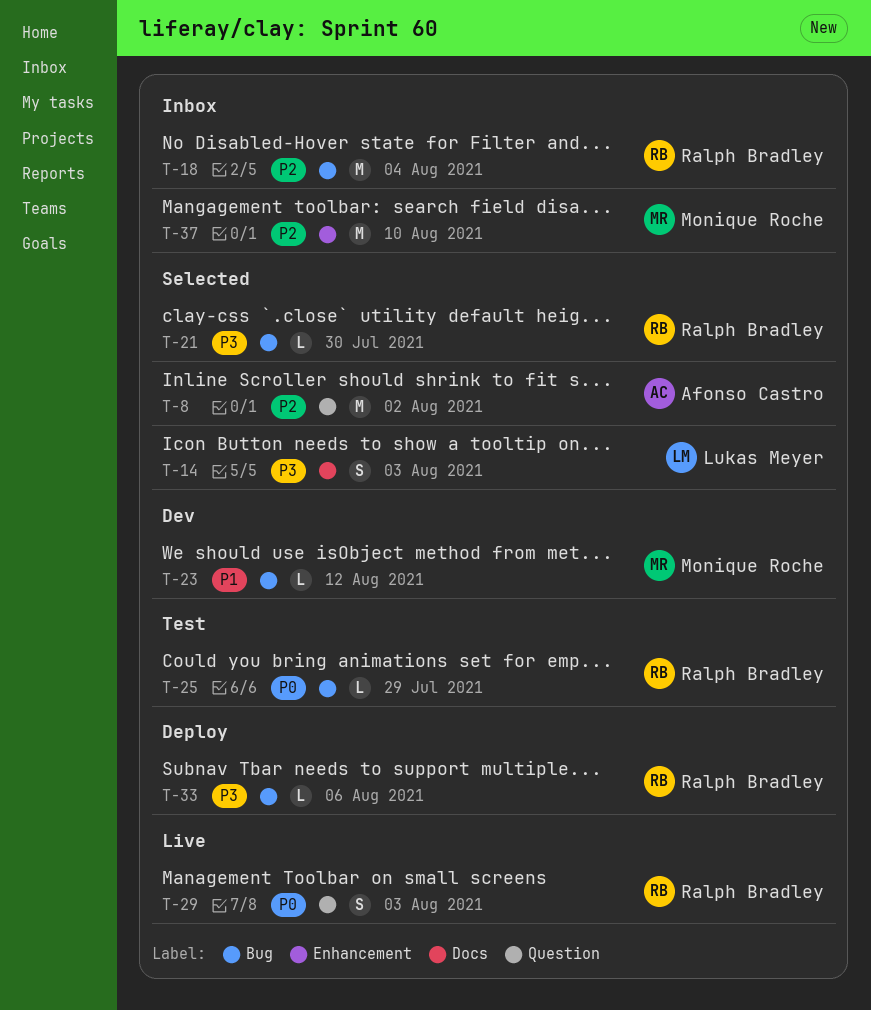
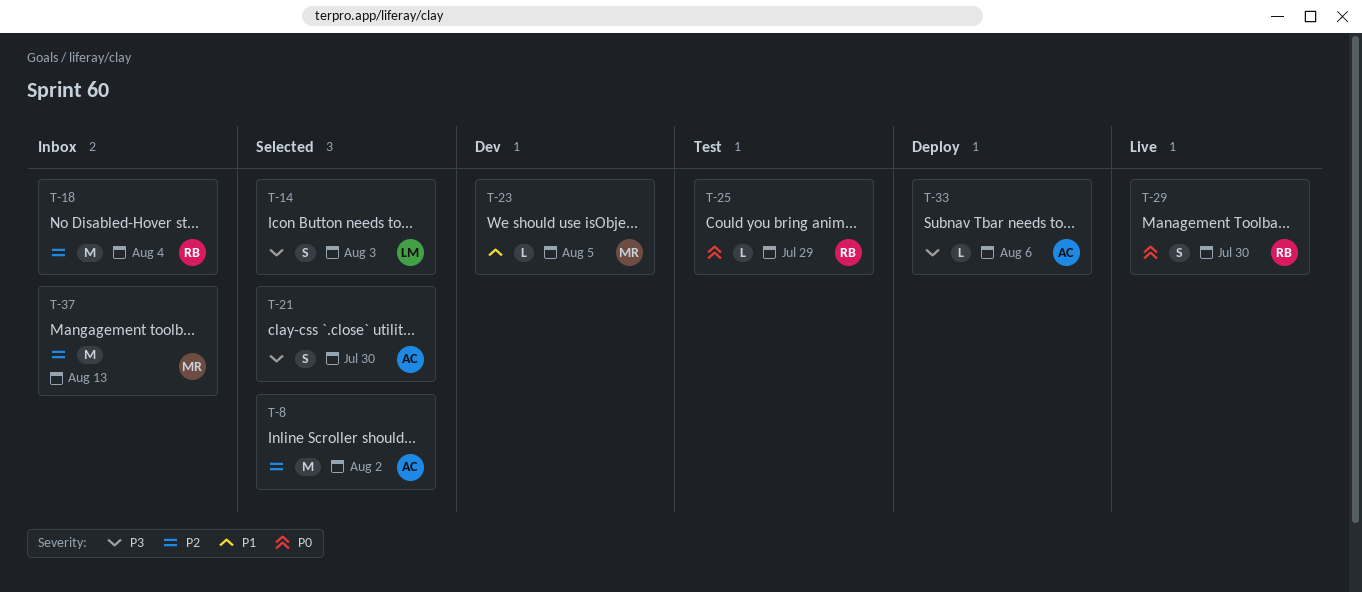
T-21, owner: Ralph Bradley -> Afonso Castro
T-21, estimate: L -> S
T-23, due: Aug 12 -> Aug 5
T-29, due: Aug 3 -> Jul 30
T-33, owner: Ralph Bradley -> Afonso Castro
T-37, due: Aug 10 -> Aug 13

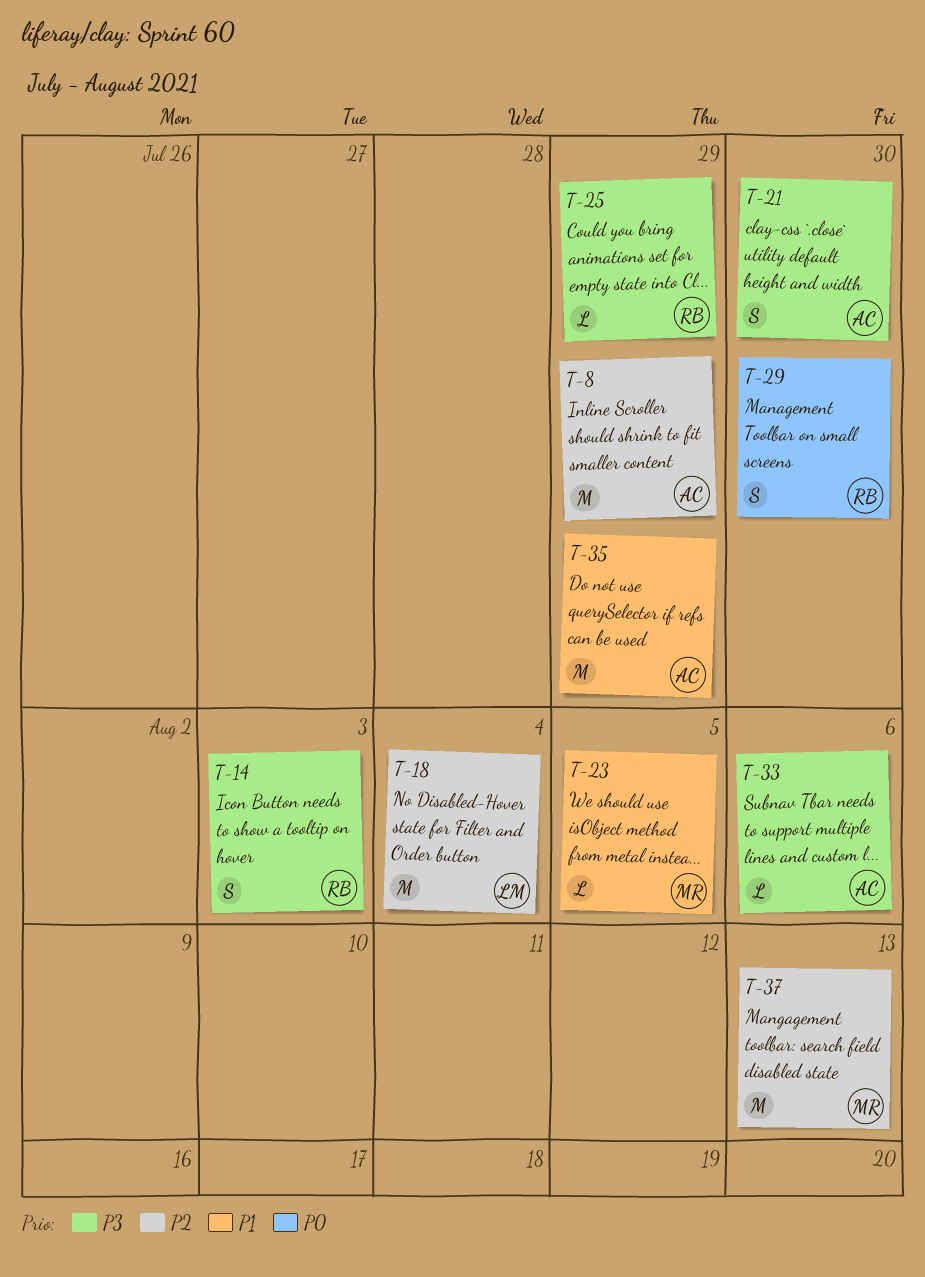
T-8, due: Aug 2 -> Jul 29
T-14, owner: LM -> RB
T-18, owner: RB -> LM
T-25, priority: P0 -> P3
T-35: none -> present

